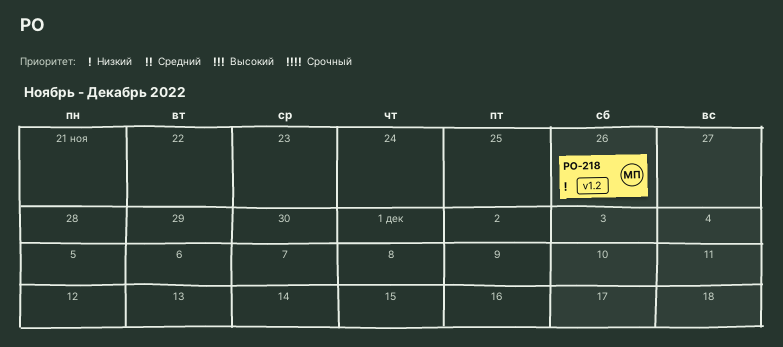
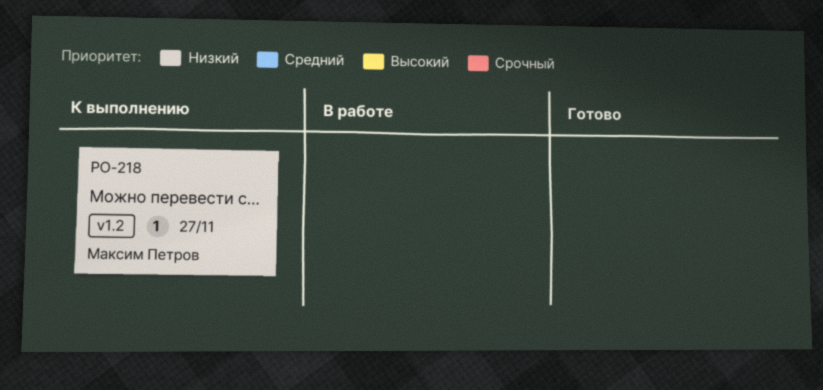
PO-218, due: Nov 26 -> Nov 27

